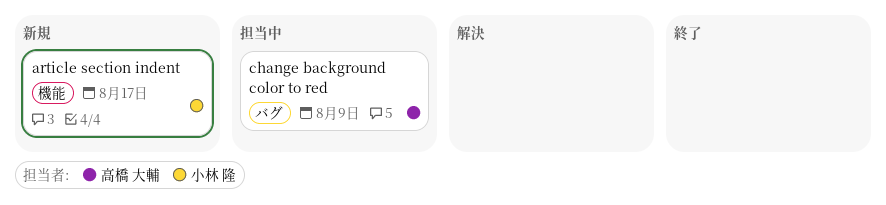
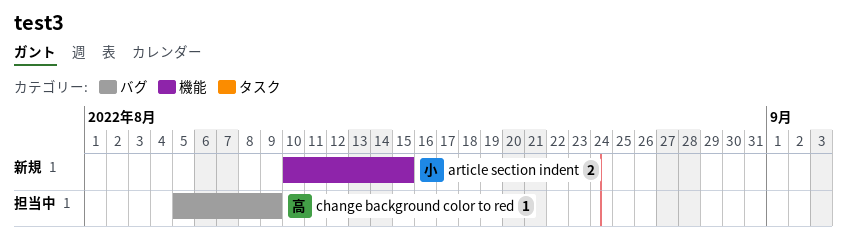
article section indent, due: Aug 17 -> Aug 15

